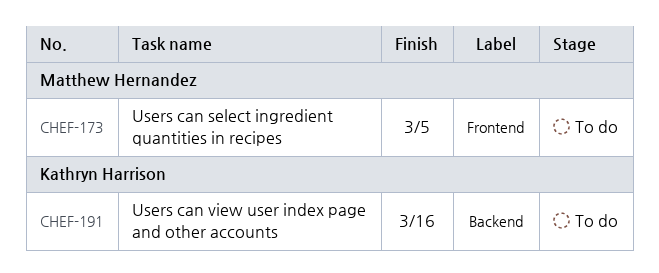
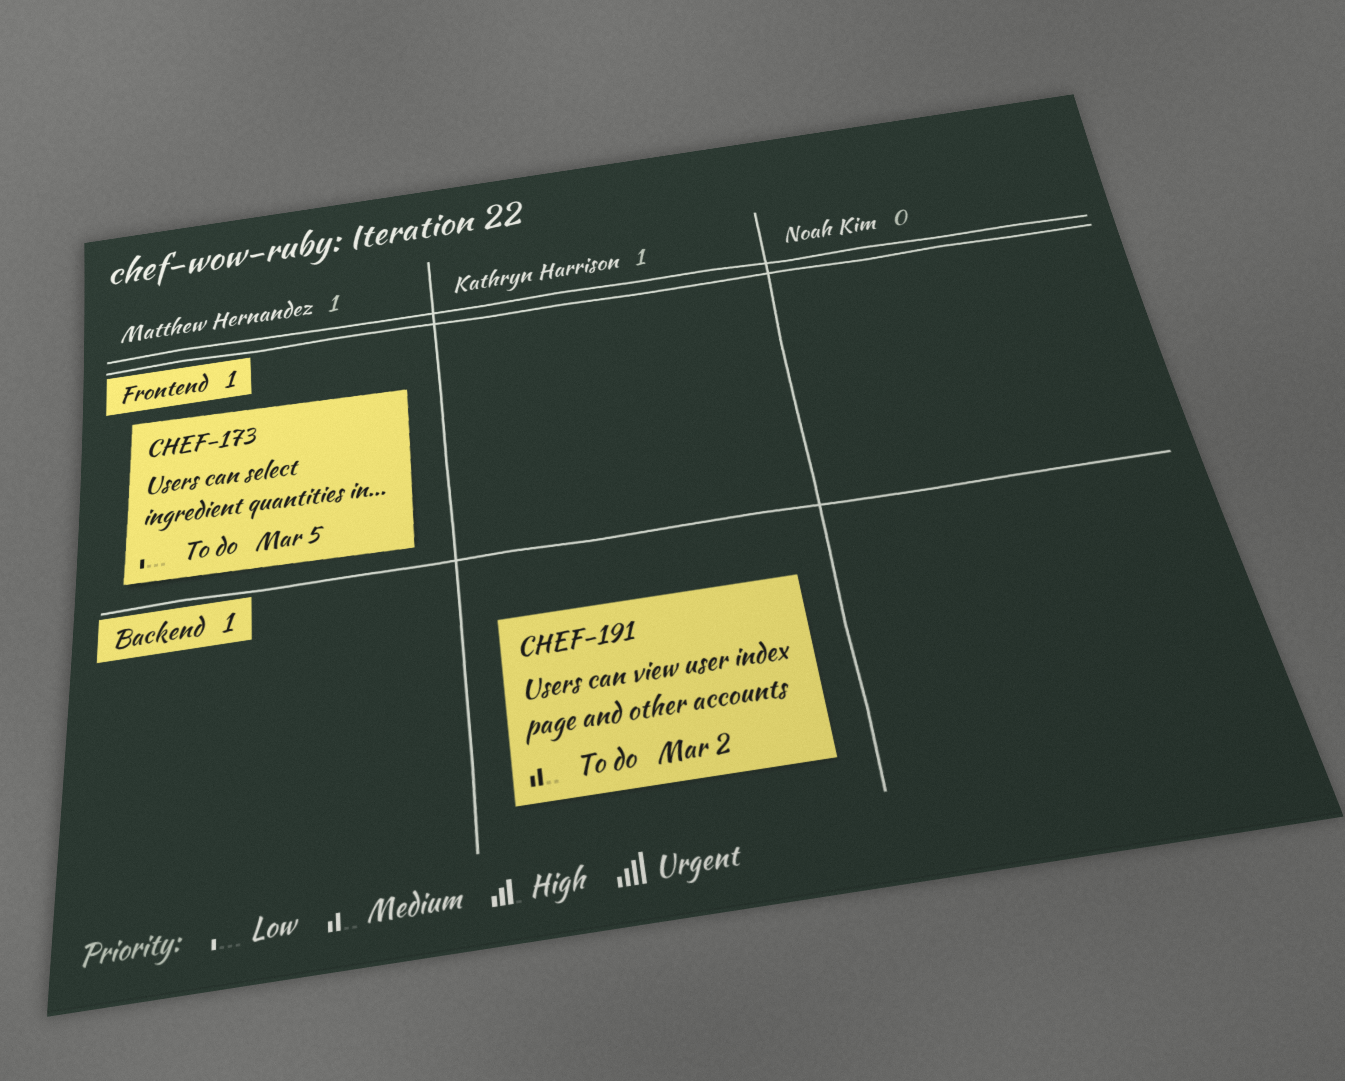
CHEF-191, due: Mar 16 -> Mar 2

